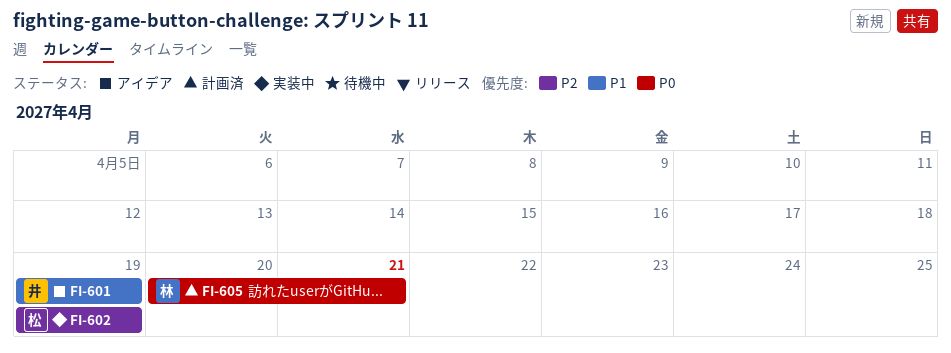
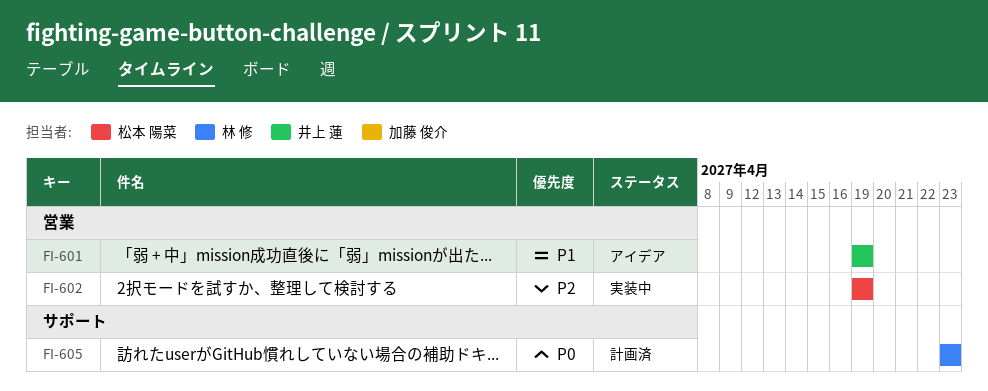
FI-605, start: Apr 20 -> Apr 23
FI-605, due: Apr 21 -> Apr 23

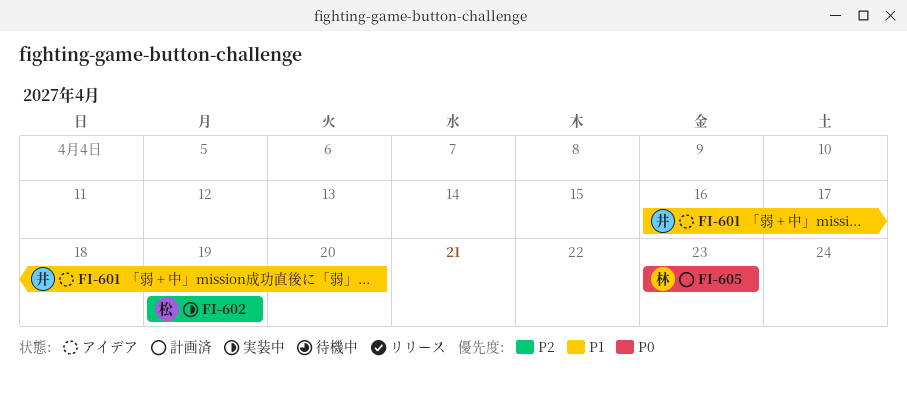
FI-601, start: Apr 19 -> Apr 16
FI-601, due: Apr 19 -> Apr 20

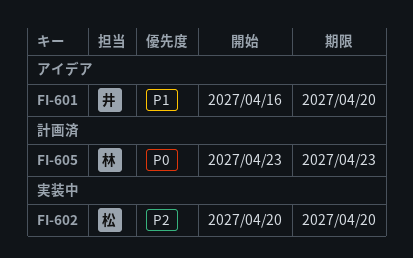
FI-602, start: Apr 19 -> Apr 20
FI-602, due: Apr 19 -> Apr 20

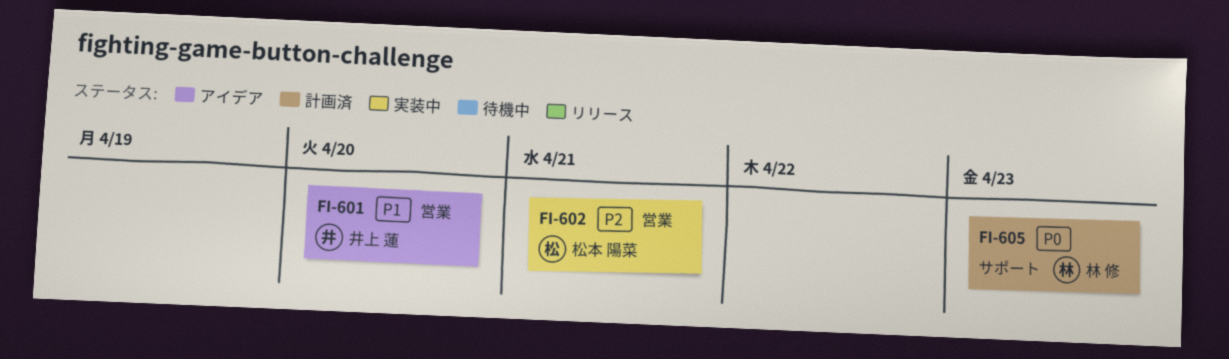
FI-602, due: Apr 20 -> Apr 21

